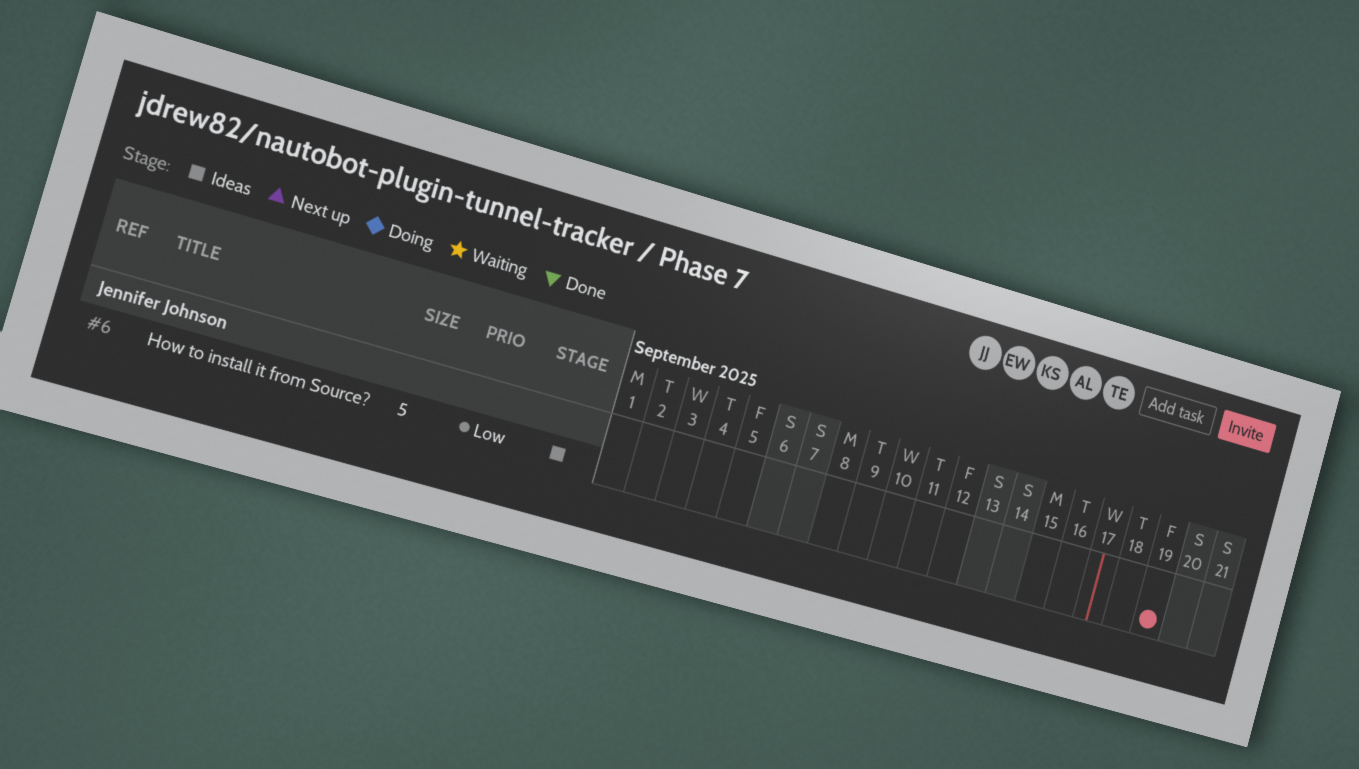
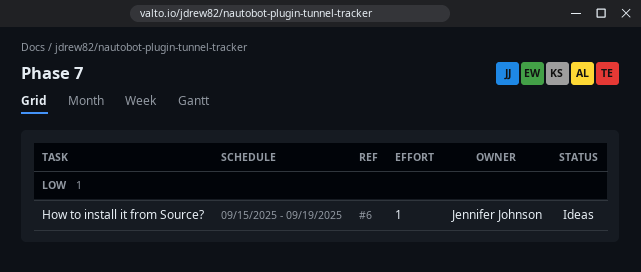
#6, estimate: 5 -> 1
#6, start: Sep 19 -> Sep 15

